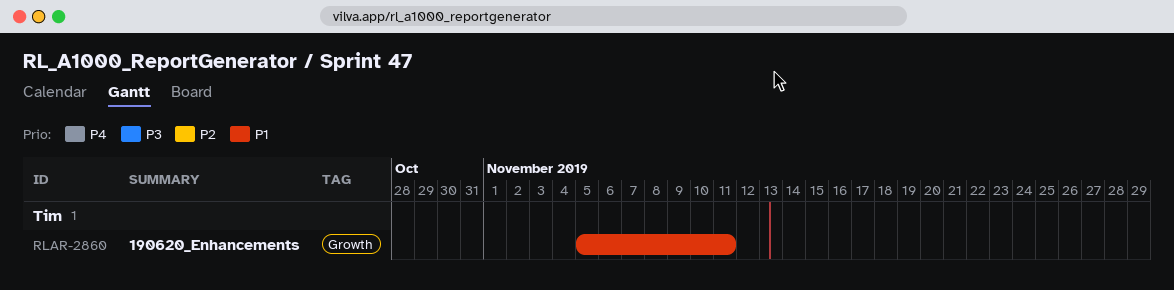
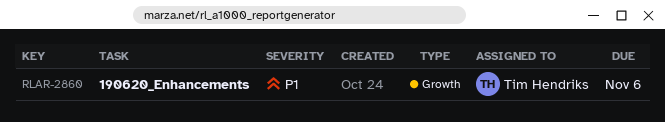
RLAR-2860, due: Nov 11 -> Nov 6

